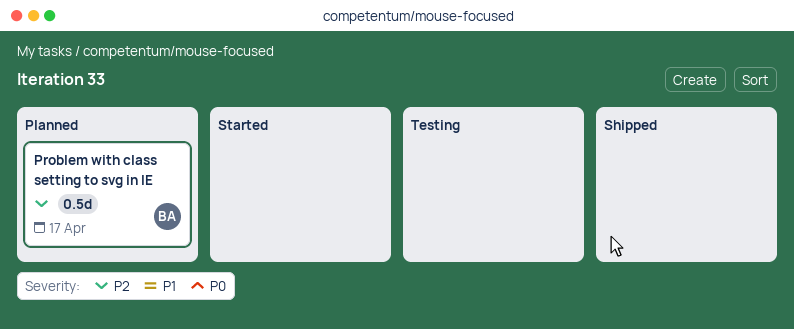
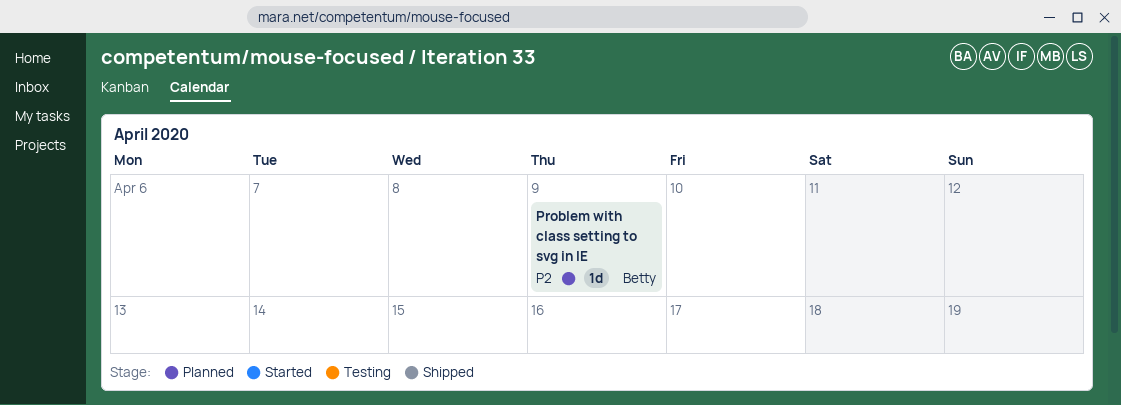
Problem with class setting to svg in IE, estimate: 0.5d -> 1d
Problem with class setting to svg in IE, due: Apr 17 -> Apr 9

